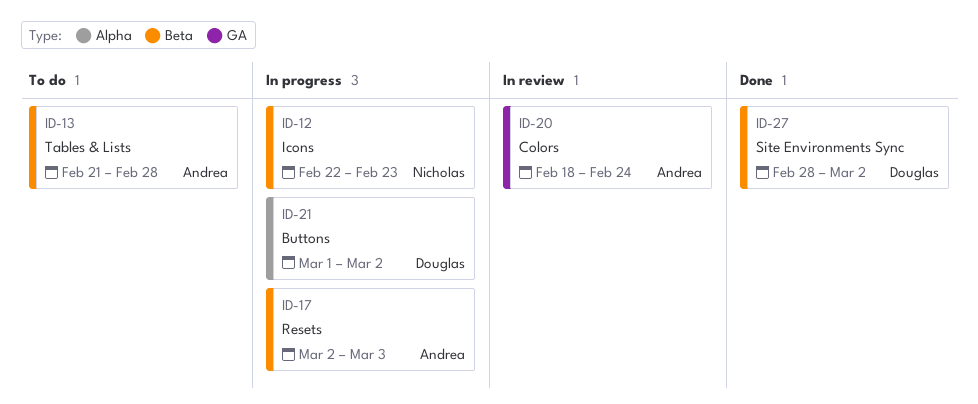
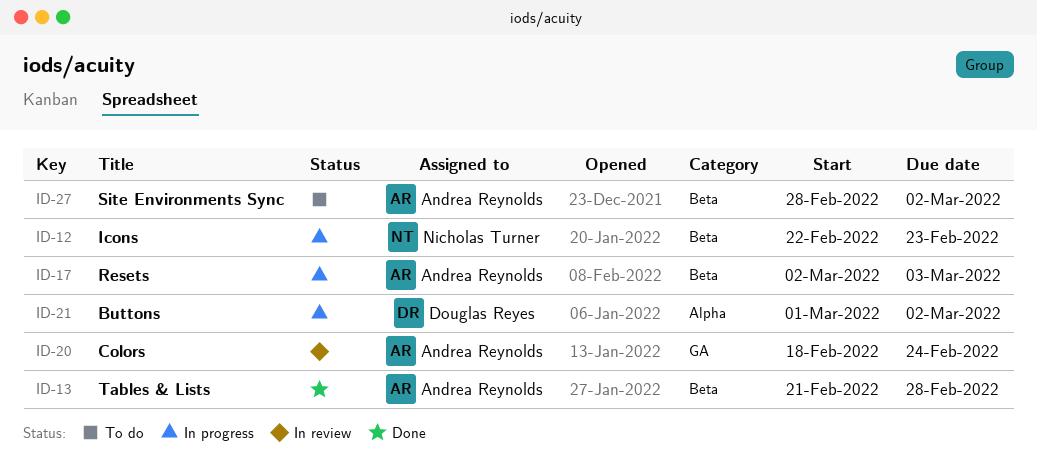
ID-13, status: To do -> Done
ID-27, status: Done -> To do
ID-27, owner: Douglas Reyes -> Andrea Reynolds

